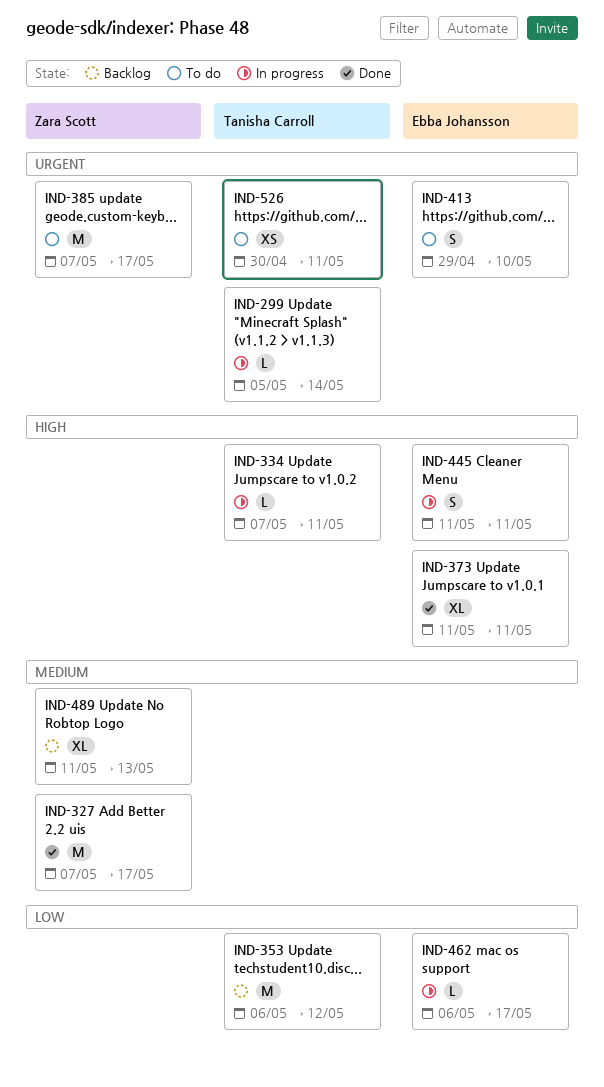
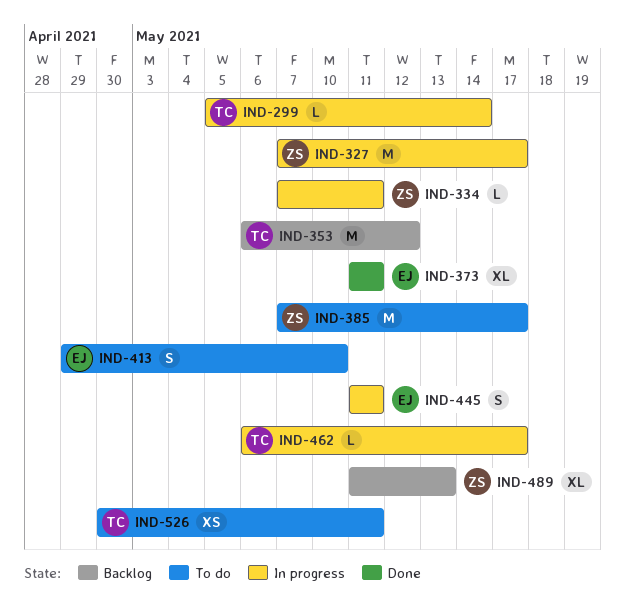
IND-327, status: Done -> In progress
IND-334, owner: Tanisha Carroll -> Zara Scott
IND-462, owner: Ebba Johansson -> Tanisha Carroll

